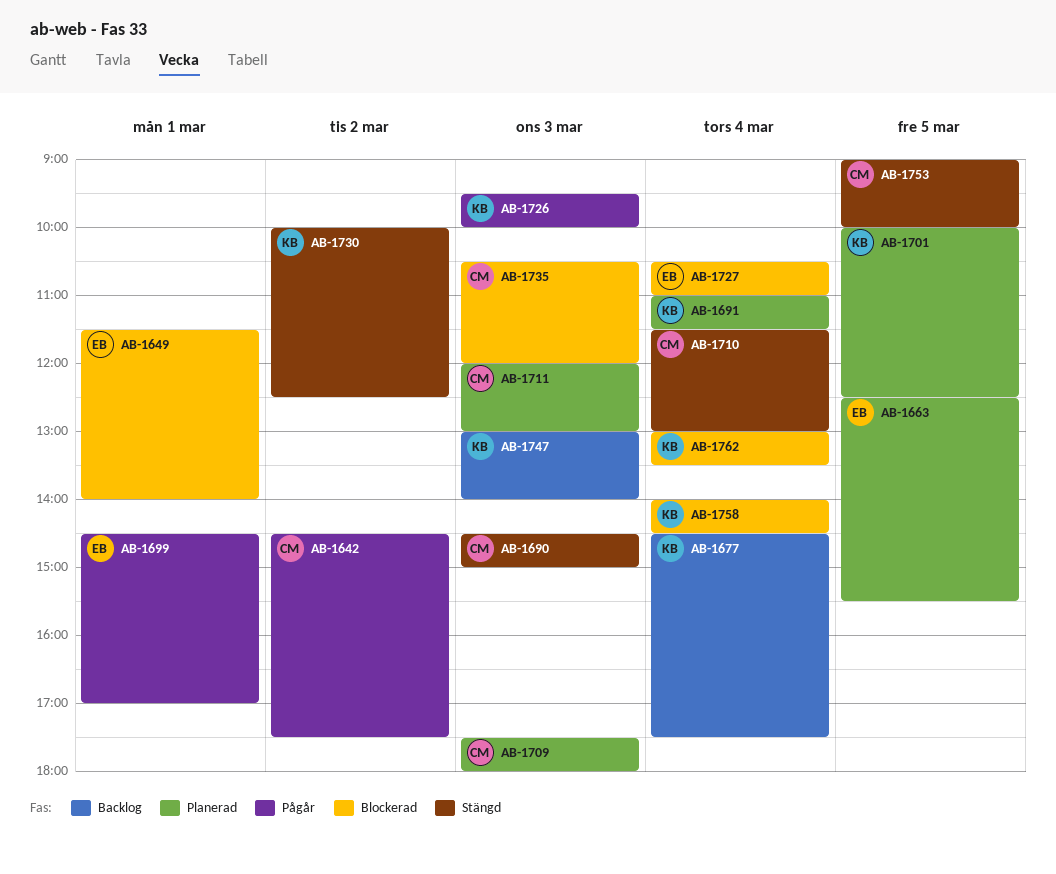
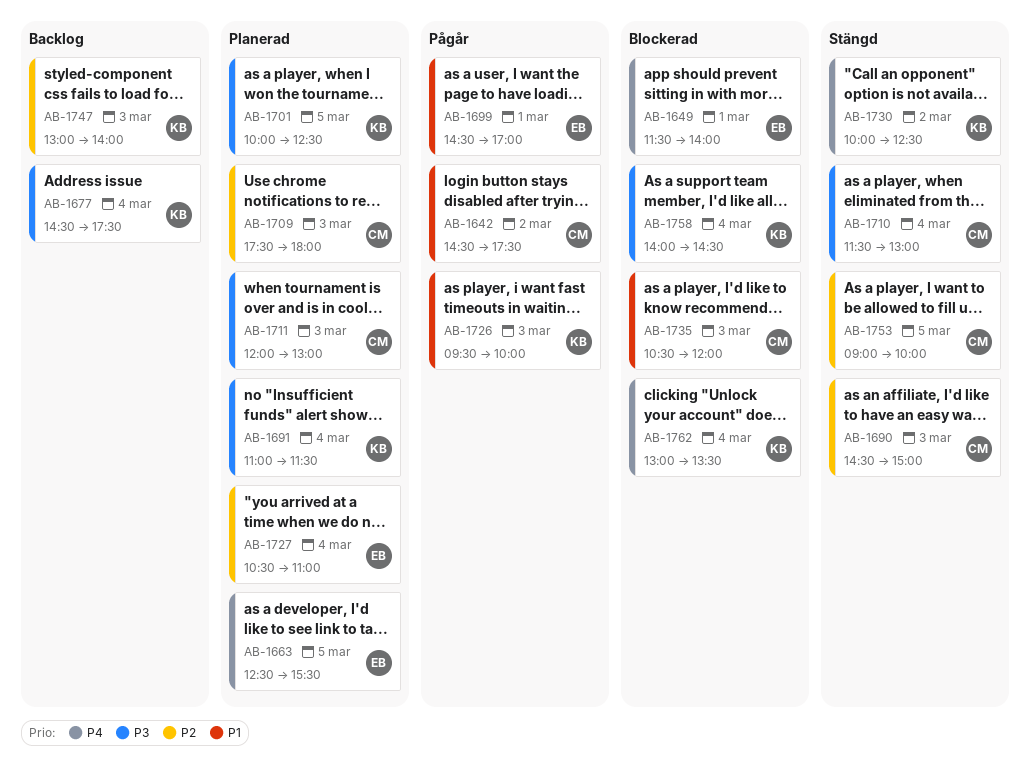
AB-1727, status: Blockerad -> Planerad

